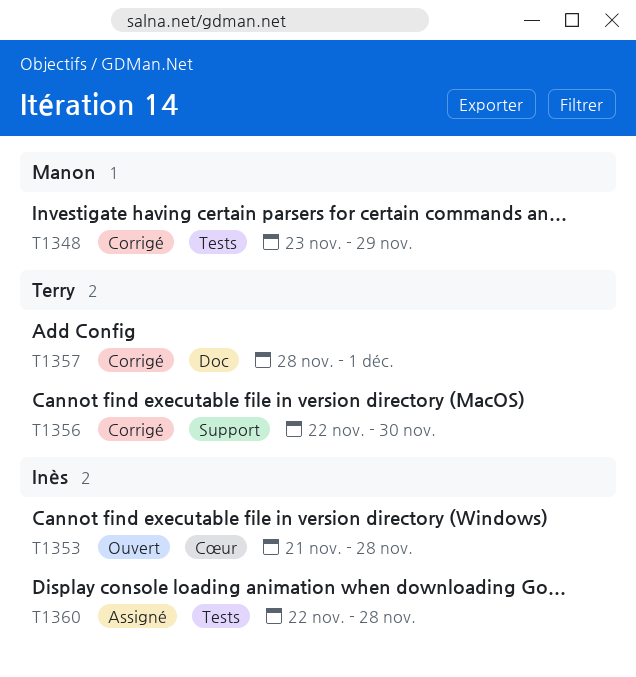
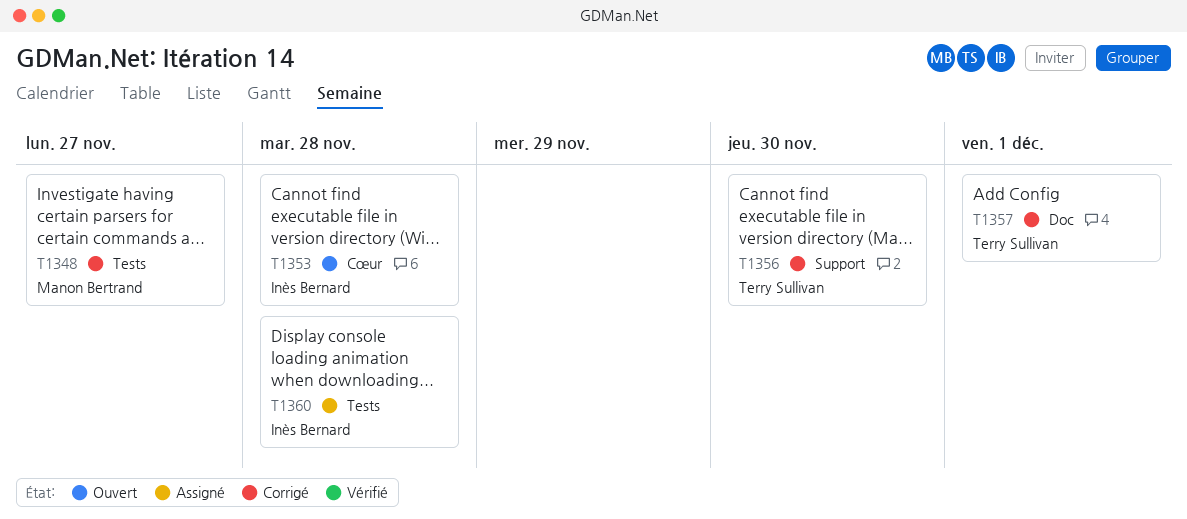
T1348, due: Nov 29 -> Nov 27

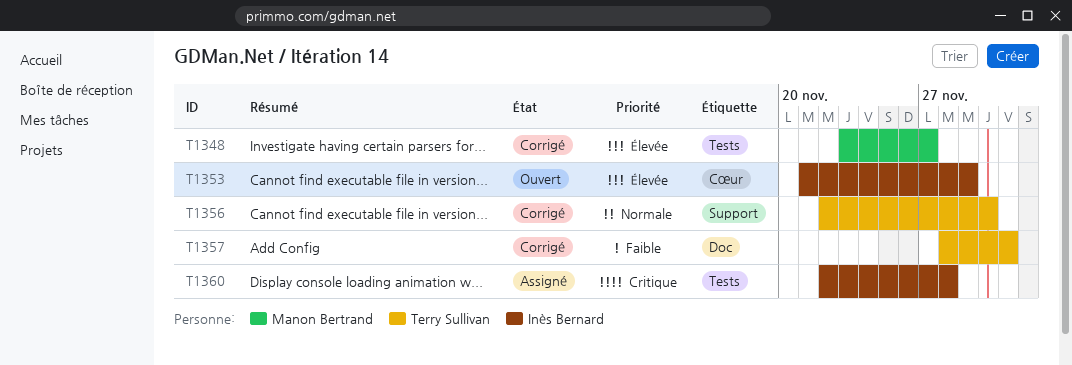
T1353, due: Nov 28 -> Nov 29

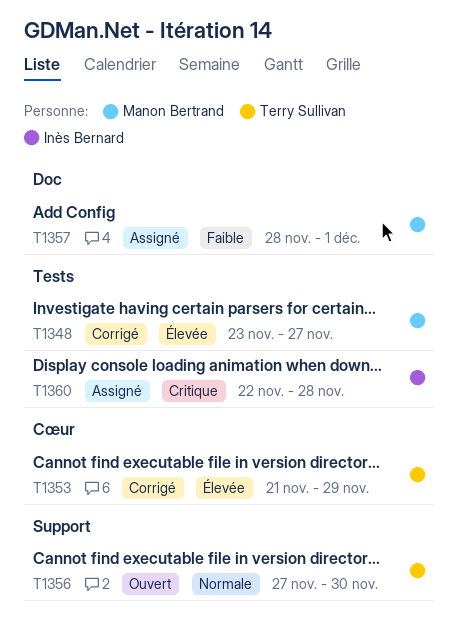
T1353, status: Ouvert -> Corrigé
T1353, owner: Inès Bernard -> Terry Sullivan
T1356, status: Corrigé -> Ouvert
T1356, start: Nov 22 -> Nov 27
T1357, status: Corrigé -> Assigné
T1357, owner: Terry Sullivan -> Manon Bertrand

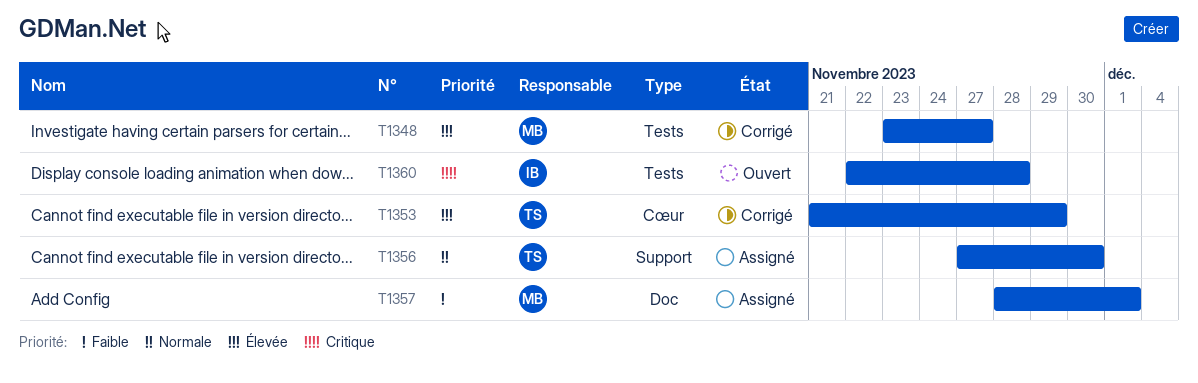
T1356, status: Ouvert -> Assigné
T1360, status: Assigné -> Ouvert

